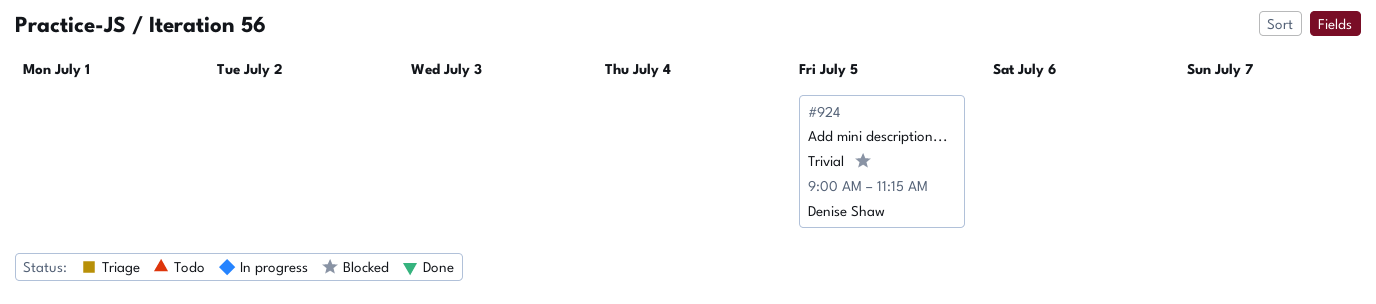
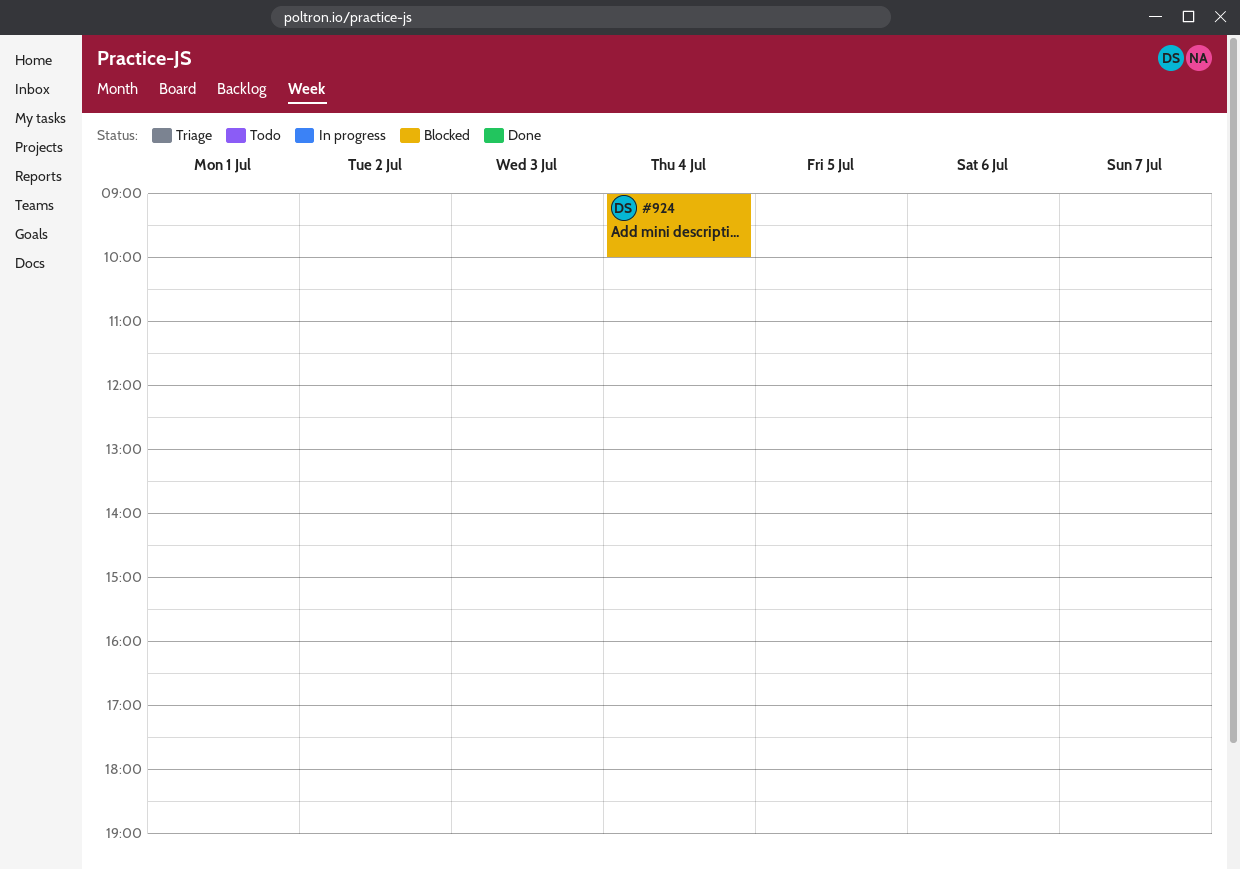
#924, day: Jul 5 -> Jul 4
#924, ends: 11:15 -> 10:00

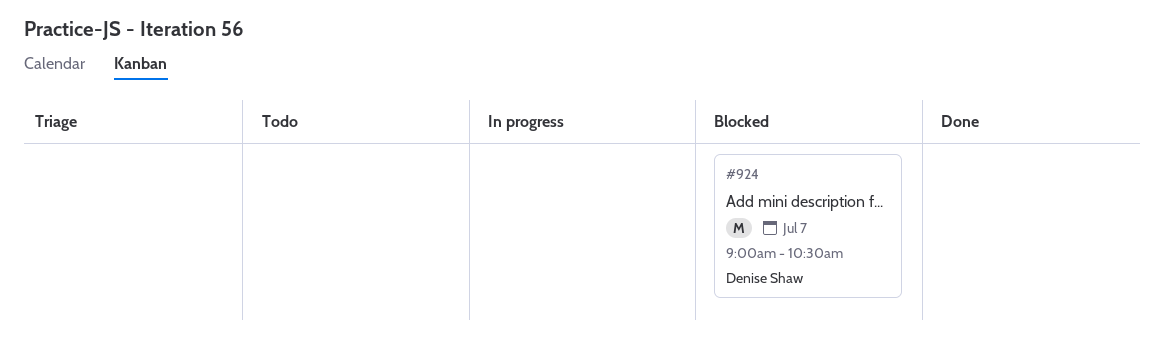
#924, day: Jul 4 -> Jul 7
#924, ends: 10:00 -> 10:30

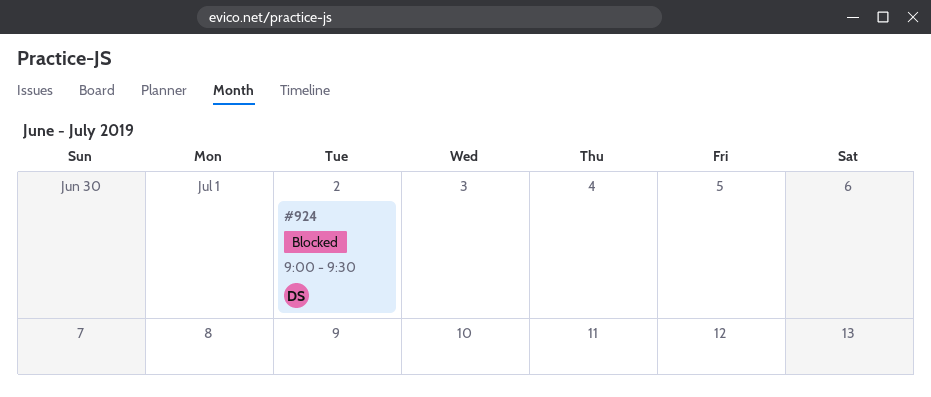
#924, day: Jul 7 -> Jul 2
#924, ends: 10:30 -> 09:30

